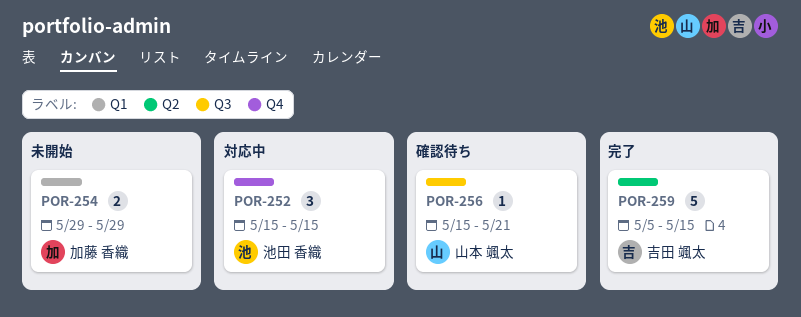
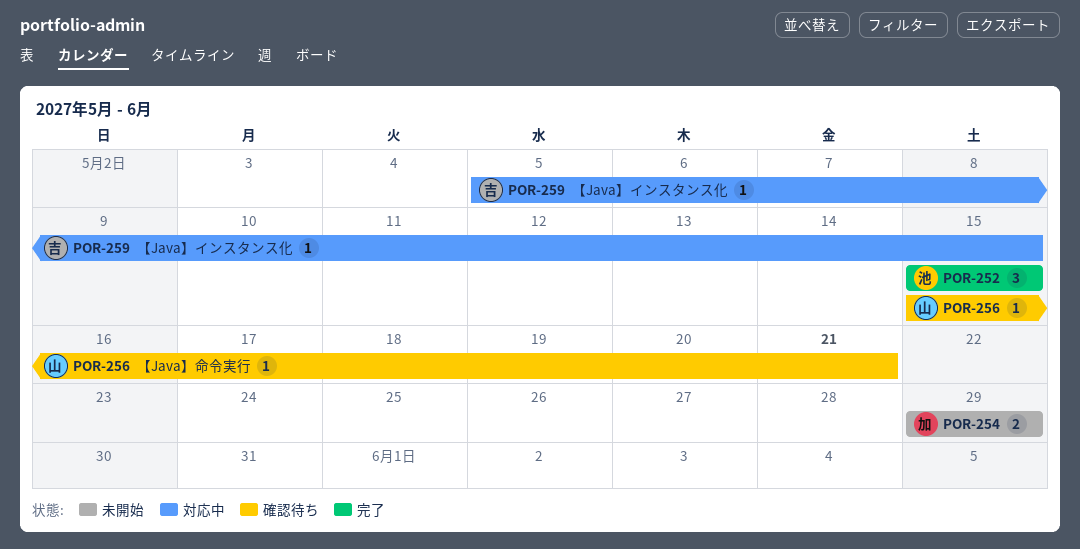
POR-252, status: 対応中 -> 完了
POR-259, status: 完了 -> 対応中
POR-259, estimate: 5 -> 1

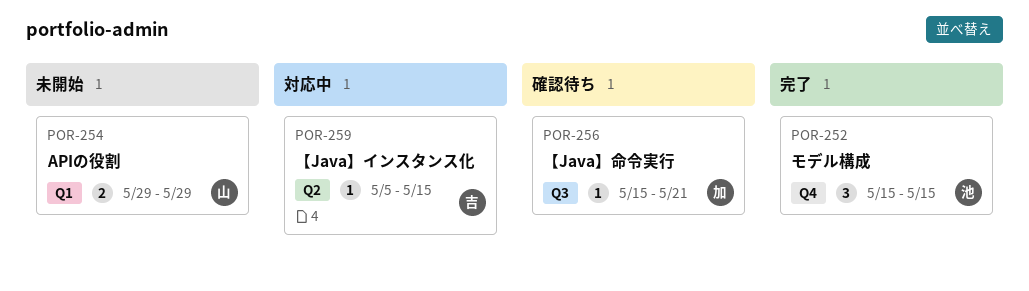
POR-254, owner: 加 -> 山
POR-256, owner: 山 -> 加

